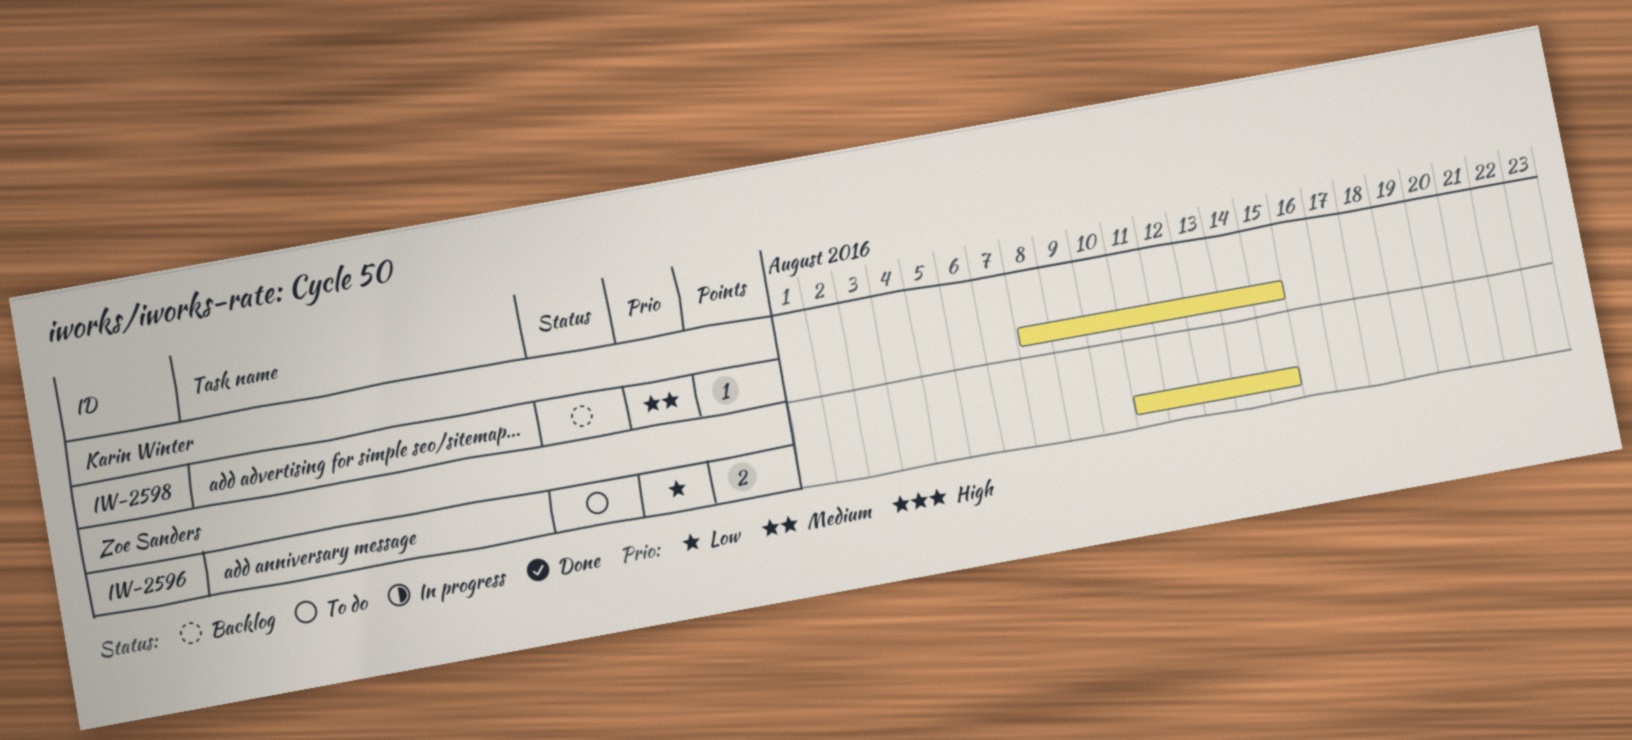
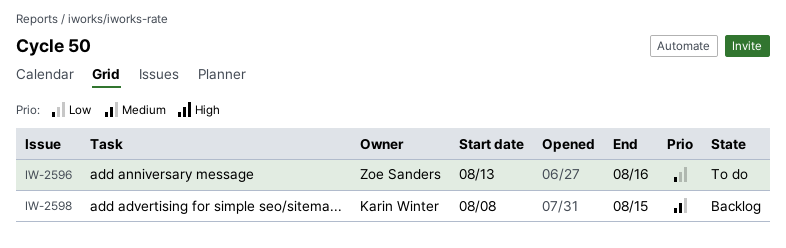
IW-2596, start: Aug 11 -> Aug 13
IW-2596, due: Aug 15 -> Aug 16

